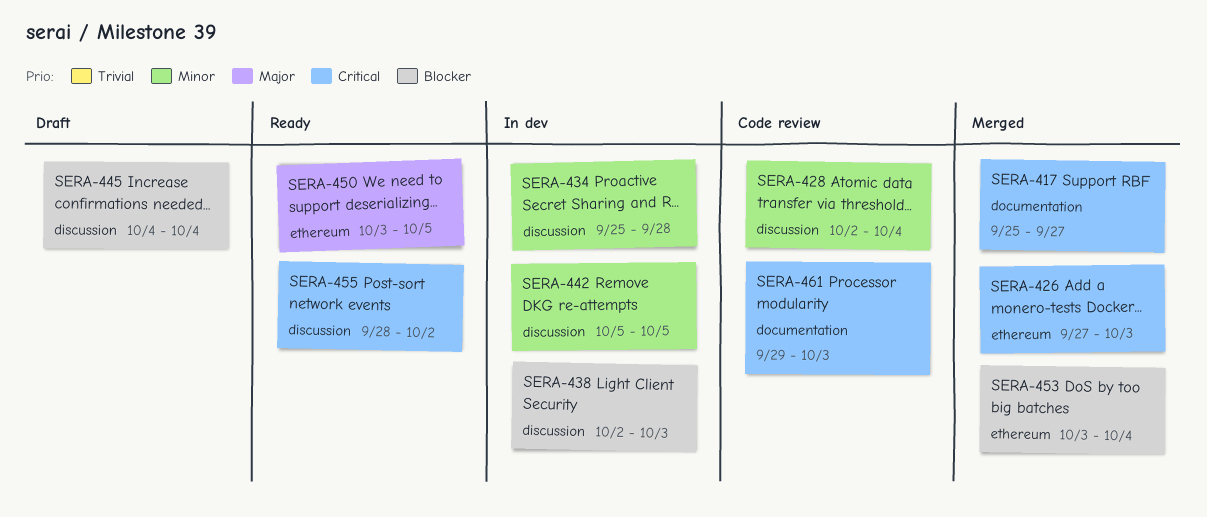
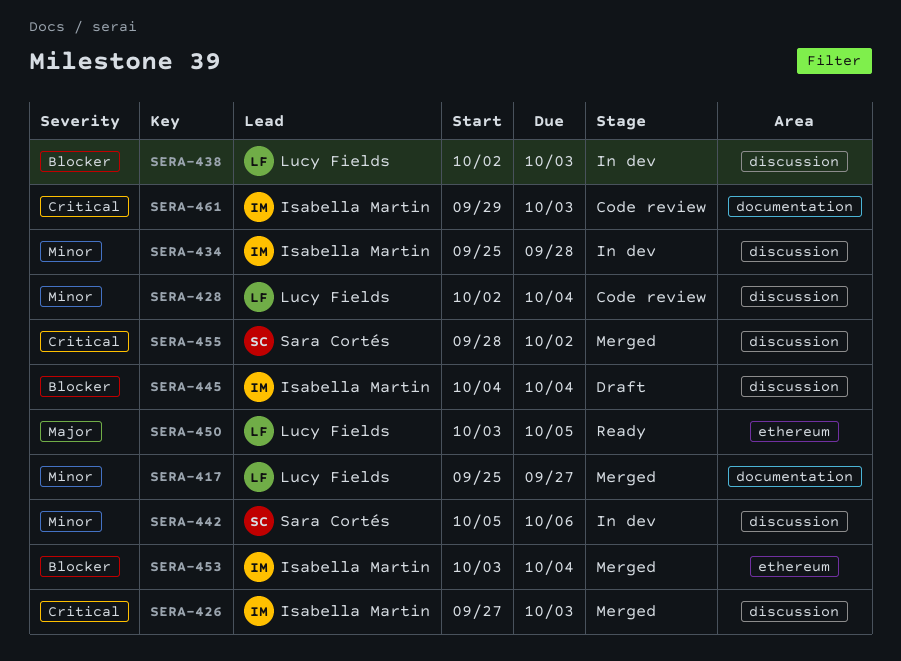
SERA-417, priority: Critical -> Minor
SERA-426, label: ethereum -> discussion
SERA-442, due: Oct 5 -> Oct 6
SERA-455, status: Ready -> Merged

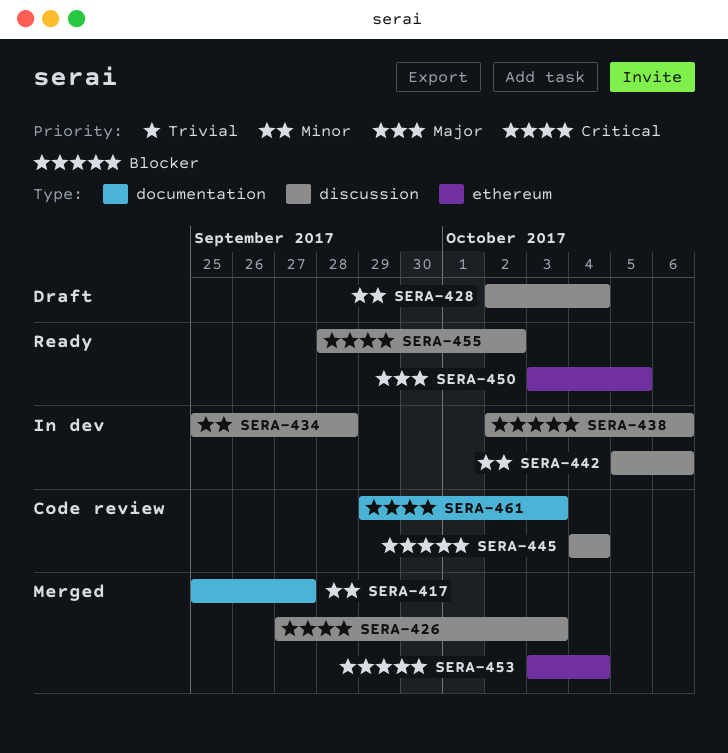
SERA-428, status: Code review -> Draft
SERA-438, due: Oct 3 -> Oct 6
SERA-445, status: Draft -> Code review
SERA-455, status: Merged -> Ready

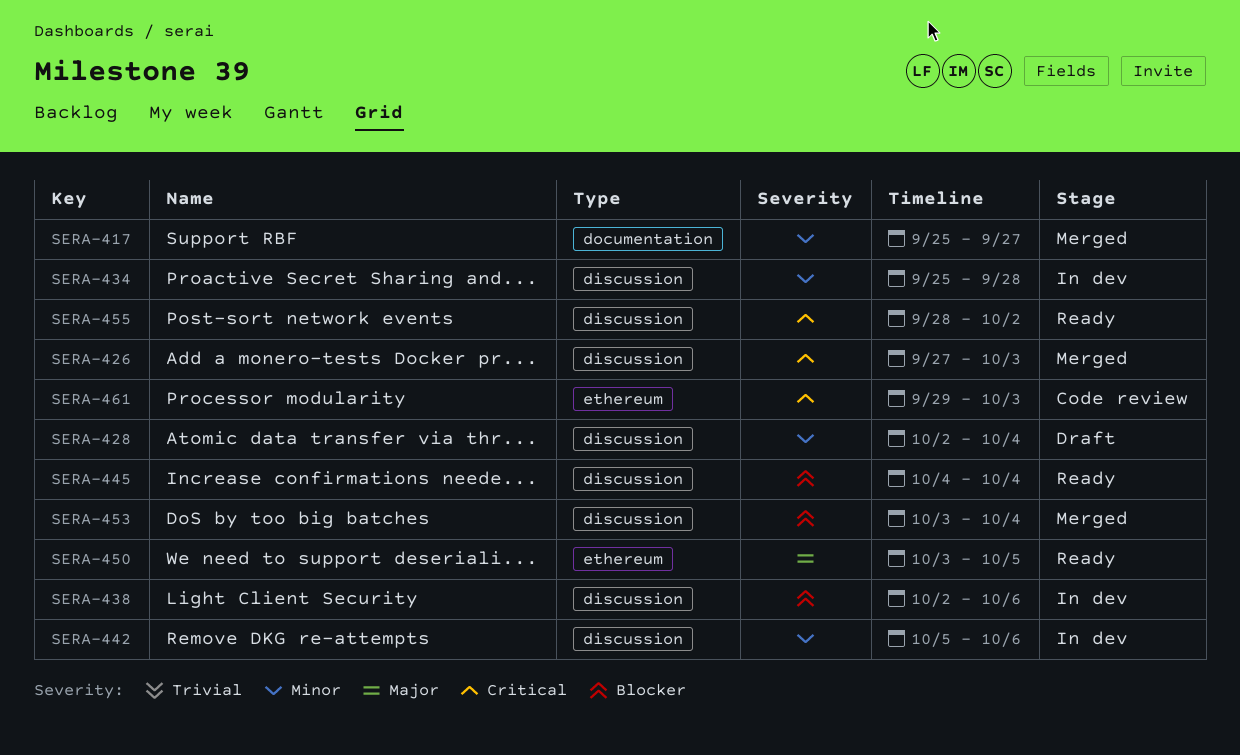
SERA-445, status: Code review -> Ready
SERA-453, label: ethereum -> discussion
SERA-461, label: documentation -> ethereum

